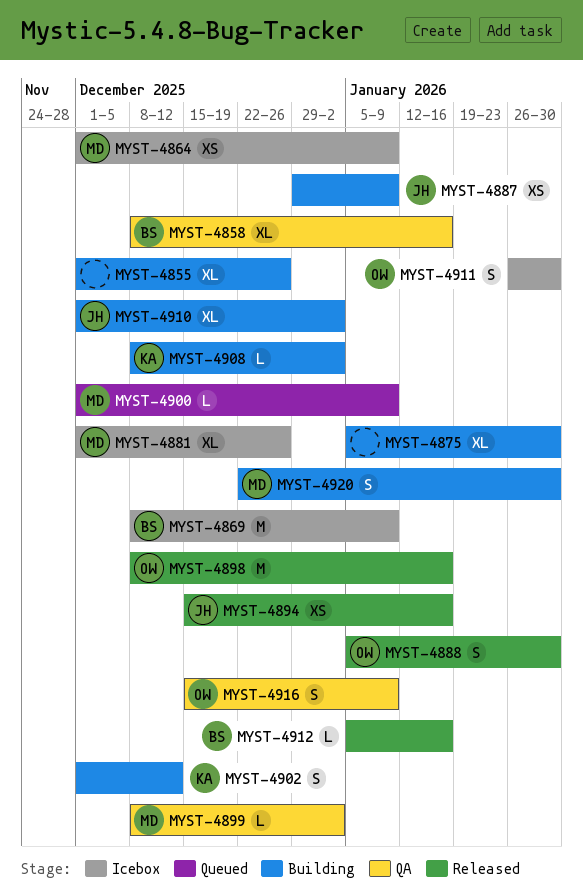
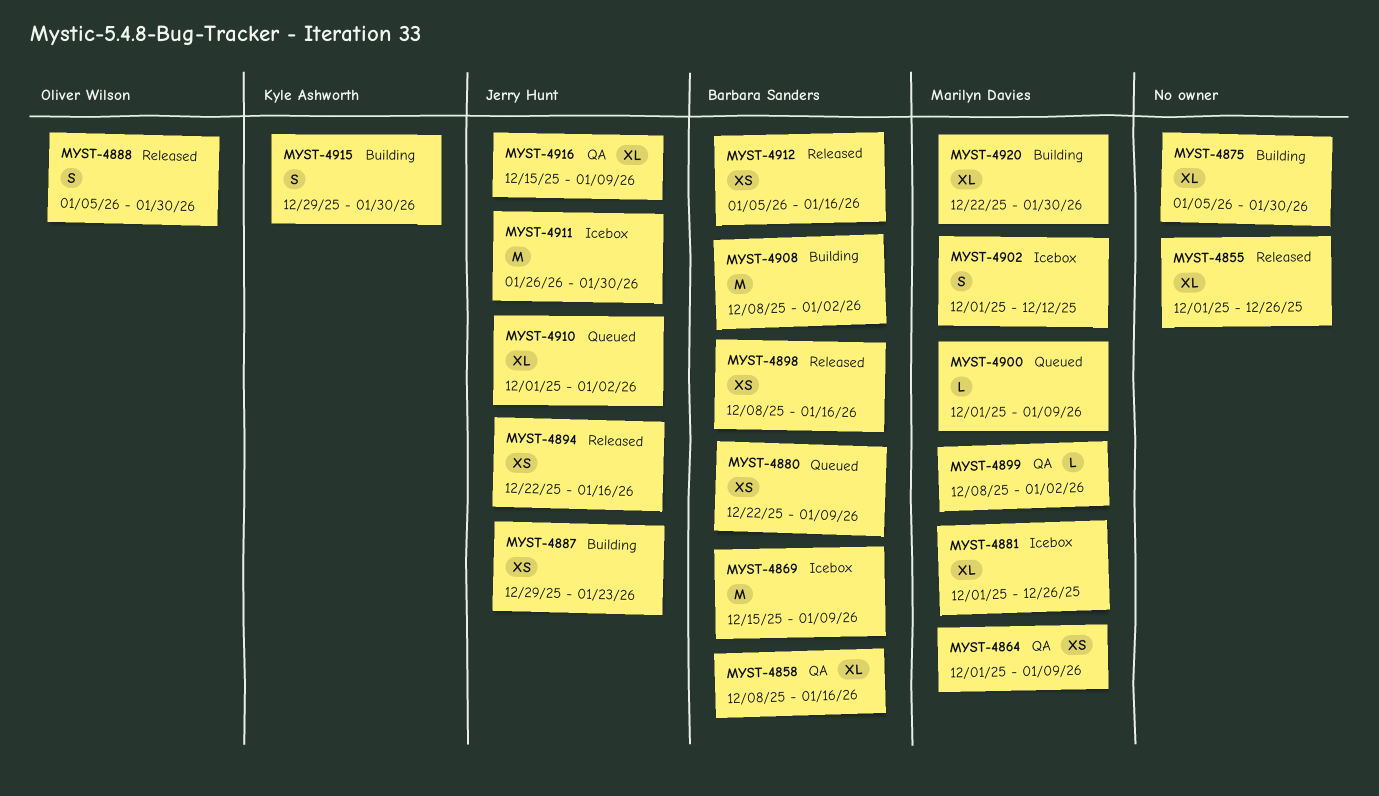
MYST-4855, status: Building -> Released
MYST-4864, status: Icebox -> QA
MYST-4869, start: Dec 8 -> Dec 15
MYST-4880: none -> present
MYST-4887, due: Jan 9 -> Jan 23
MYST-4894, start: Dec 15 -> Dec 22
MYST-4898, owner: Oliver Wilson -> Barbara Sanders
MYST-4898, estimate: M -> XS
MYST-4902, status: Building -> Icebox
MYST-4902, owner: Kyle Ashworth -> Marilyn Davies
MYST-4908, owner: Kyle Ashworth -> Barbara Sanders
MYST-4908, estimate: L -> M
MYST-4910, status: Building -> Queued
MYST-4911, owner: Oliver Wilson -> Jerry Hunt
MYST-4911, estimate: S -> M
MYST-4912, estimate: L -> XS
MYST-4915: none -> present
MYST-4916, owner: Oliver Wilson -> Jerry Hunt
MYST-4916, estimate: S -> XL
MYST-4920, estimate: S -> XL

